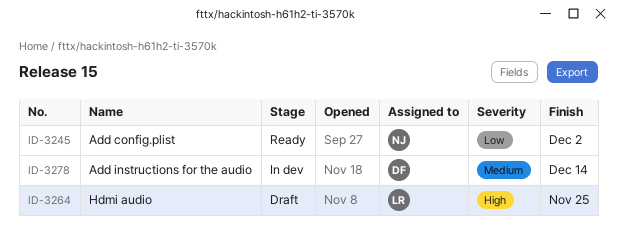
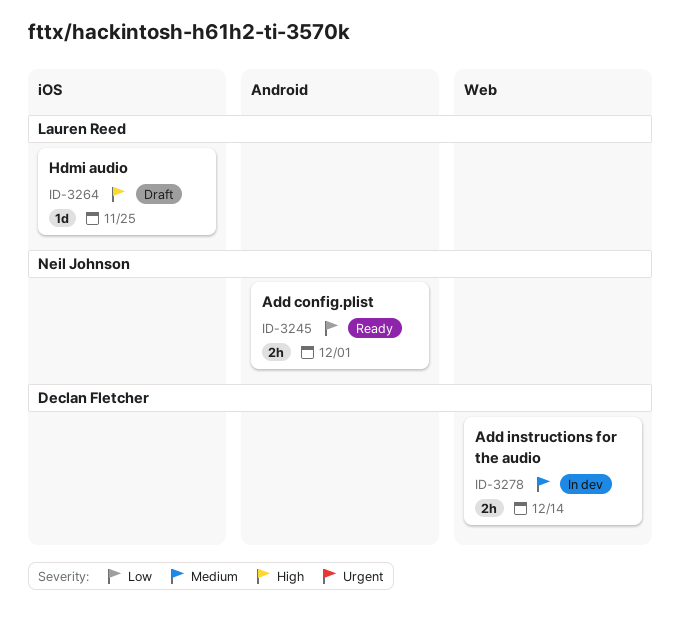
ID-3245, due: Dec 2 -> Dec 1

